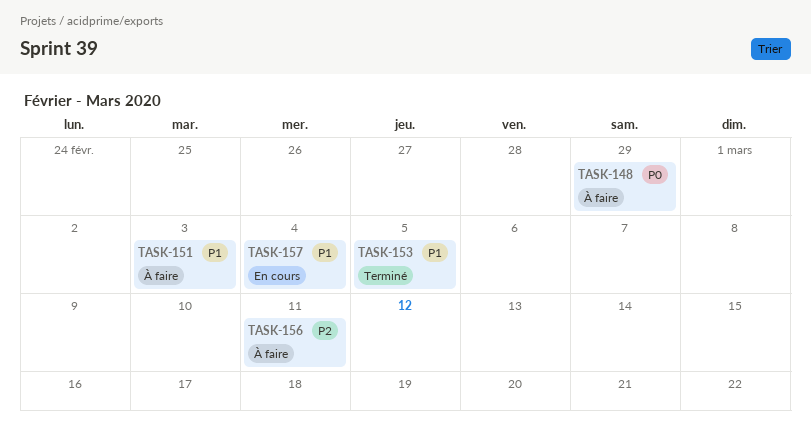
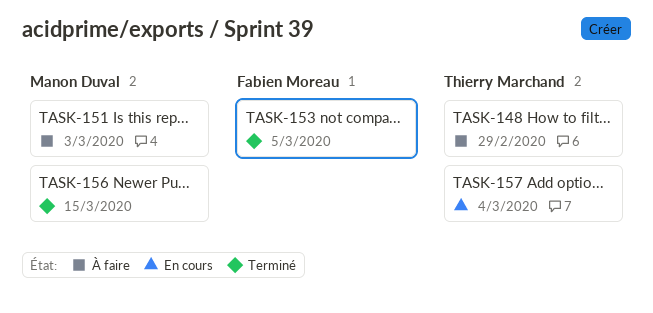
TASK-156, status: À faire -> Terminé
TASK-156, due: Mar 11 -> Mar 15

